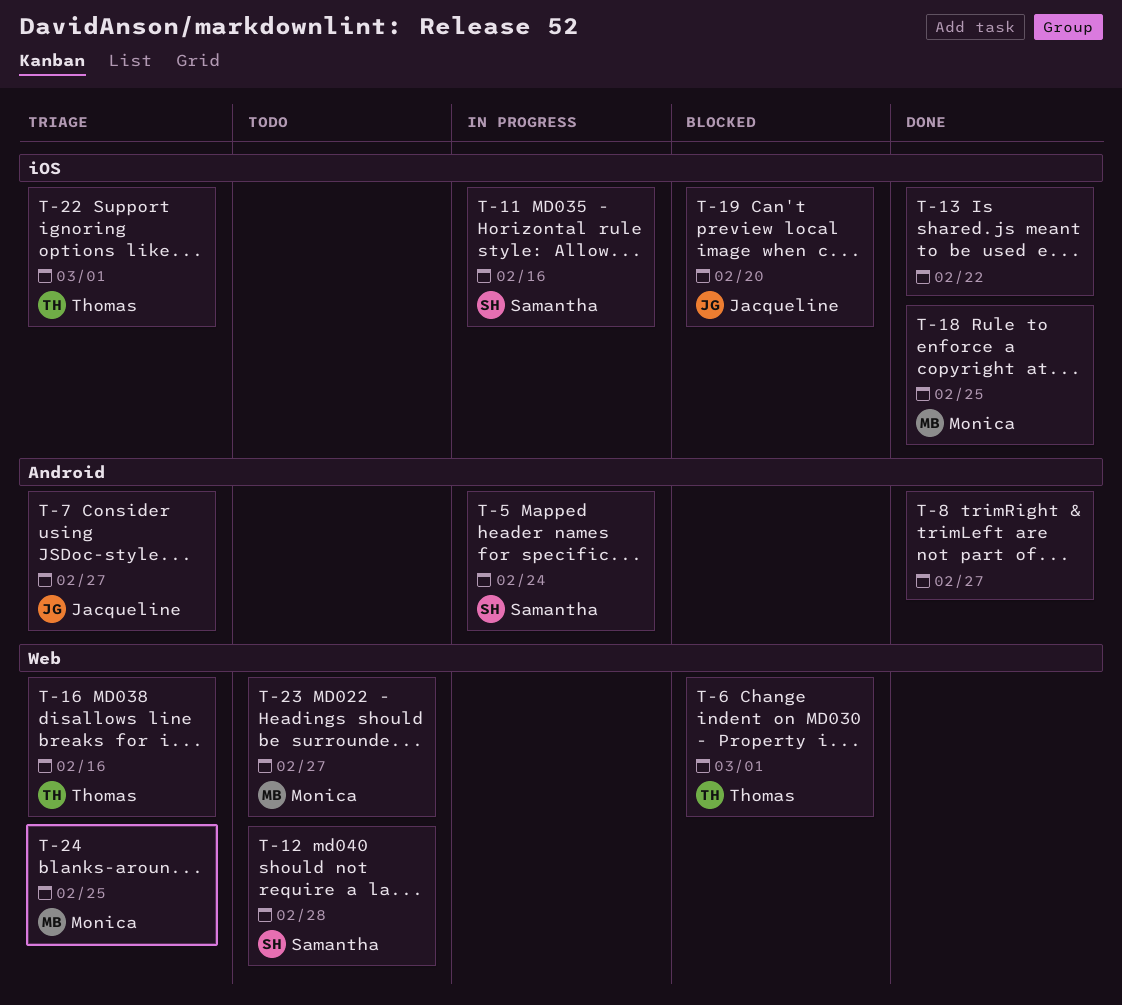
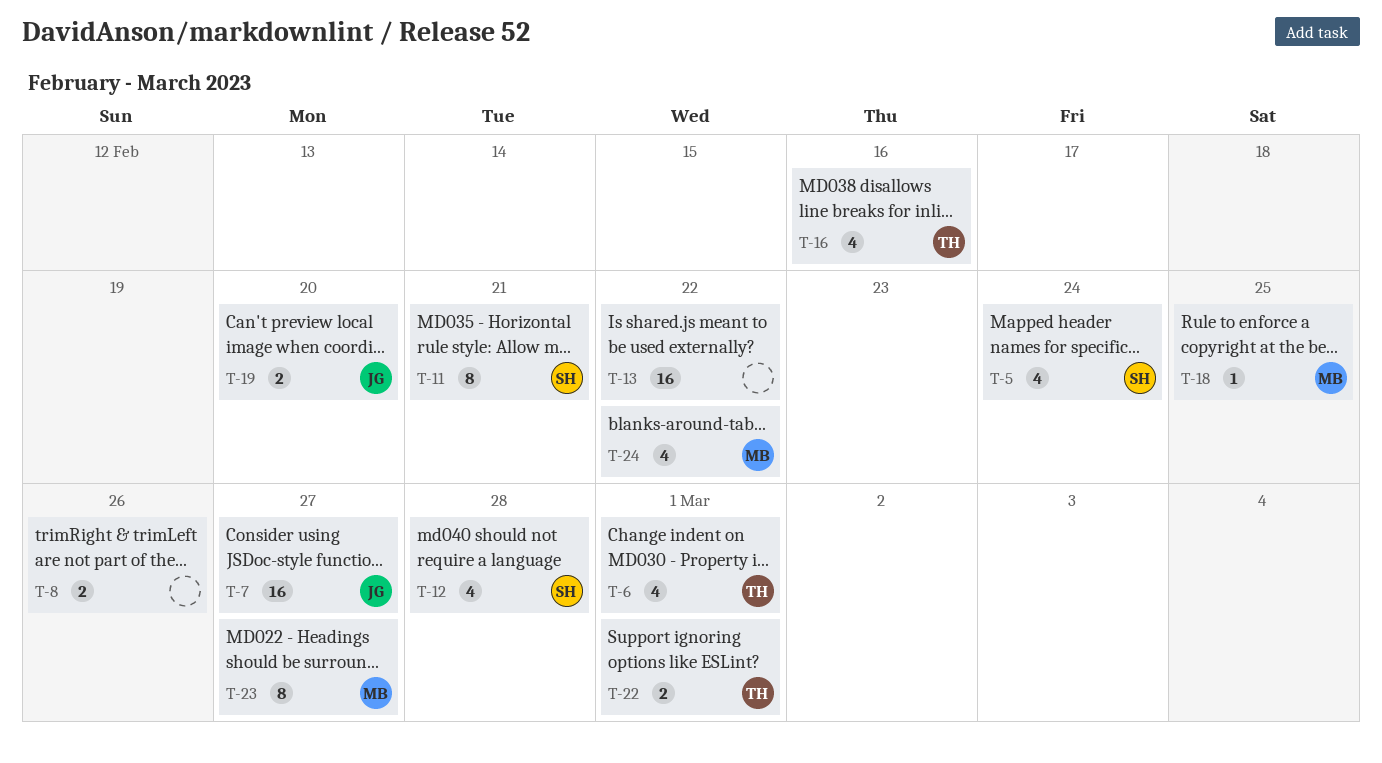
T-8, due: Feb 27 -> Feb 26
T-11, due: Feb 16 -> Feb 21
T-24, due: Feb 25 -> Feb 22

